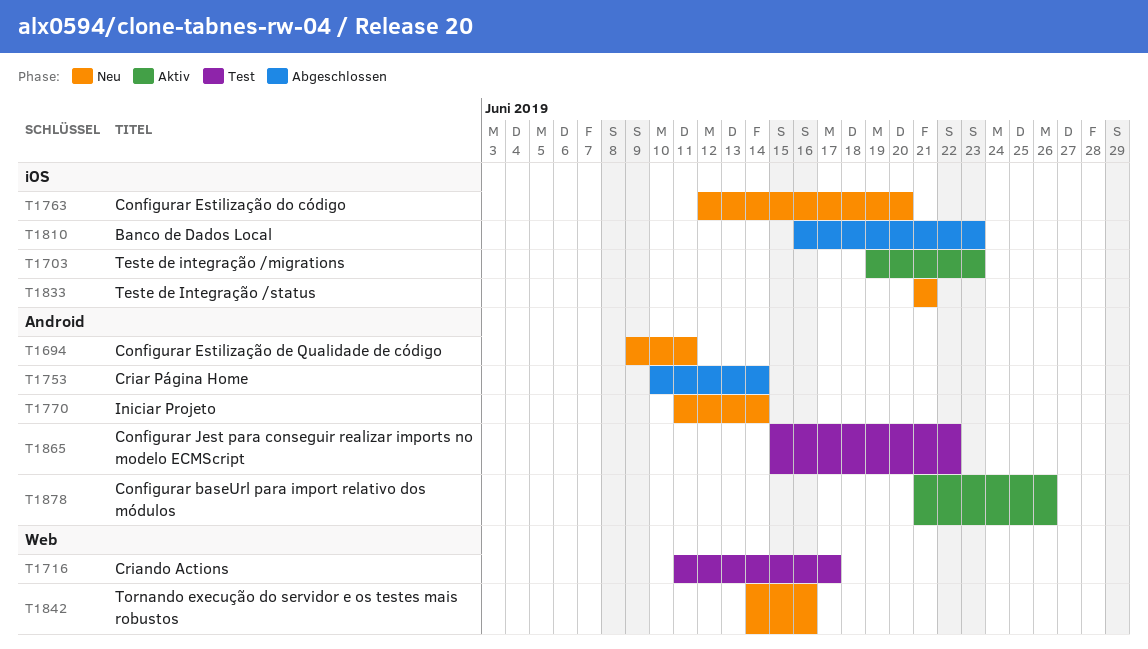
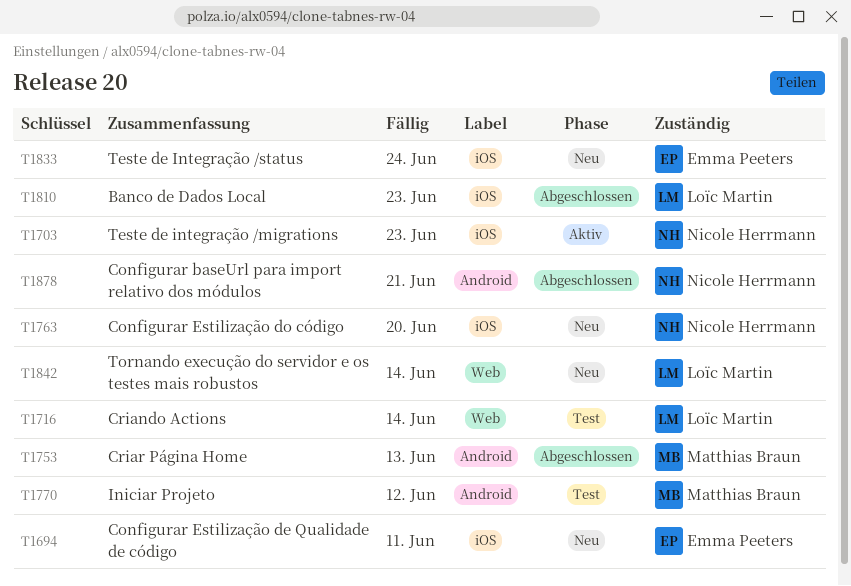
T1694, label: Android -> iOS
T1716, due: Jun 17 -> Jun 14
T1753, due: Jun 14 -> Jun 13
T1770, status: Neu -> Test
T1770, due: Jun 14 -> Jun 12
T1833, due: Jun 21 -> Jun 24
T1842, due: Jun 16 -> Jun 14
T1865: present -> none
T1878, status: Aktiv -> Abgeschlossen
T1878, due: Jun 26 -> Jun 21

